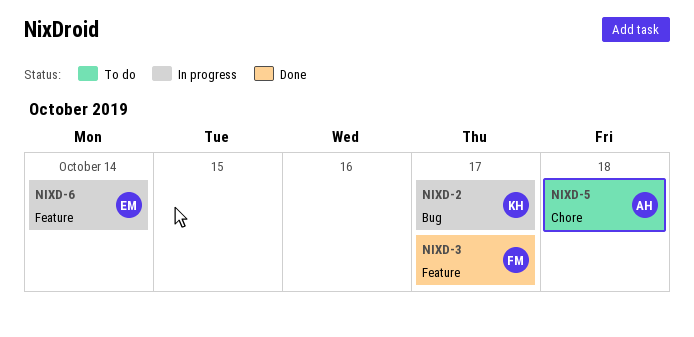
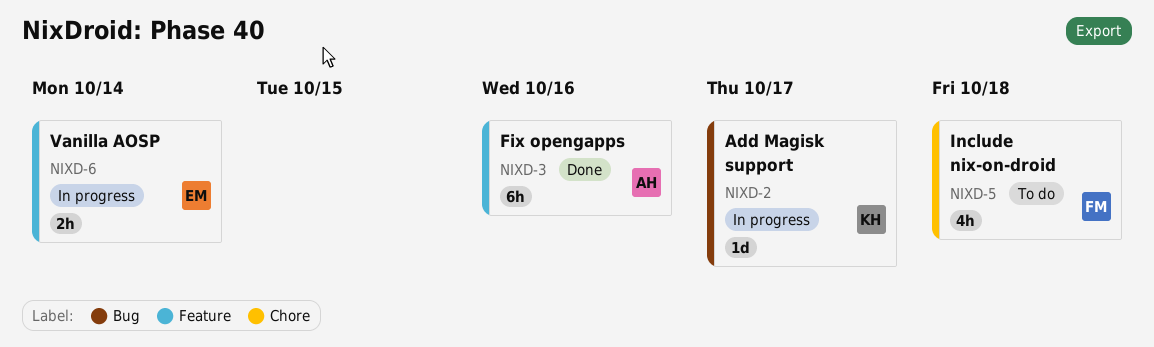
NIXD-3, owner: FM -> AH
NIXD-3, due: Oct 17 -> Oct 16
NIXD-5, owner: AH -> FM

